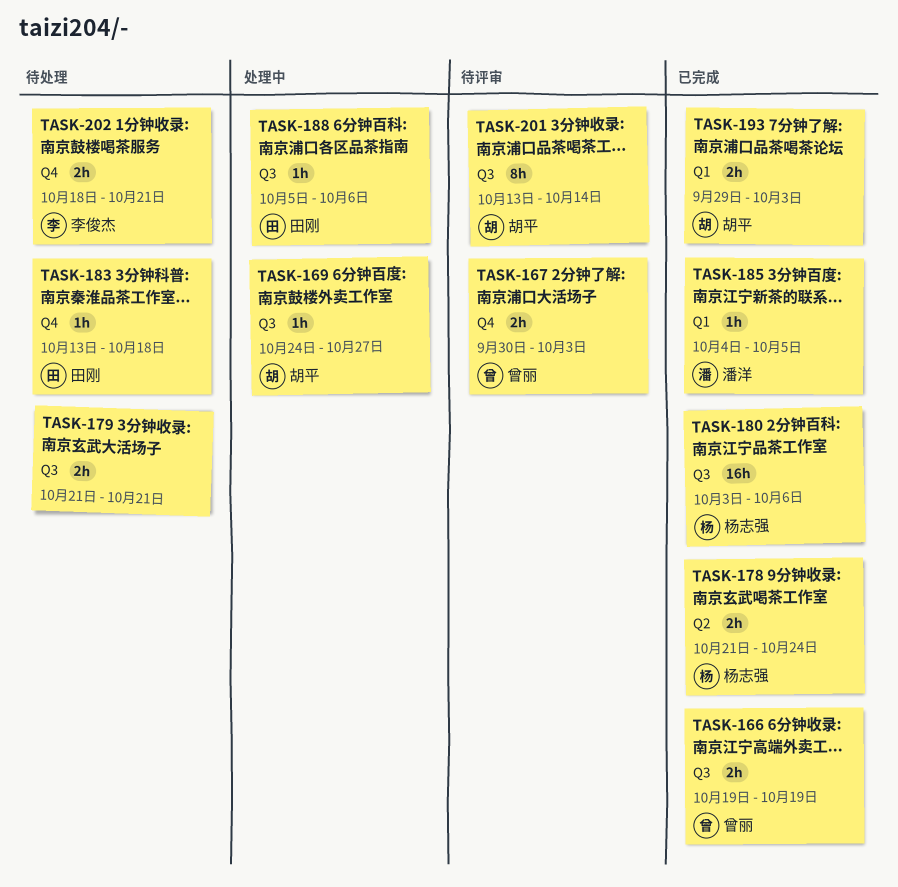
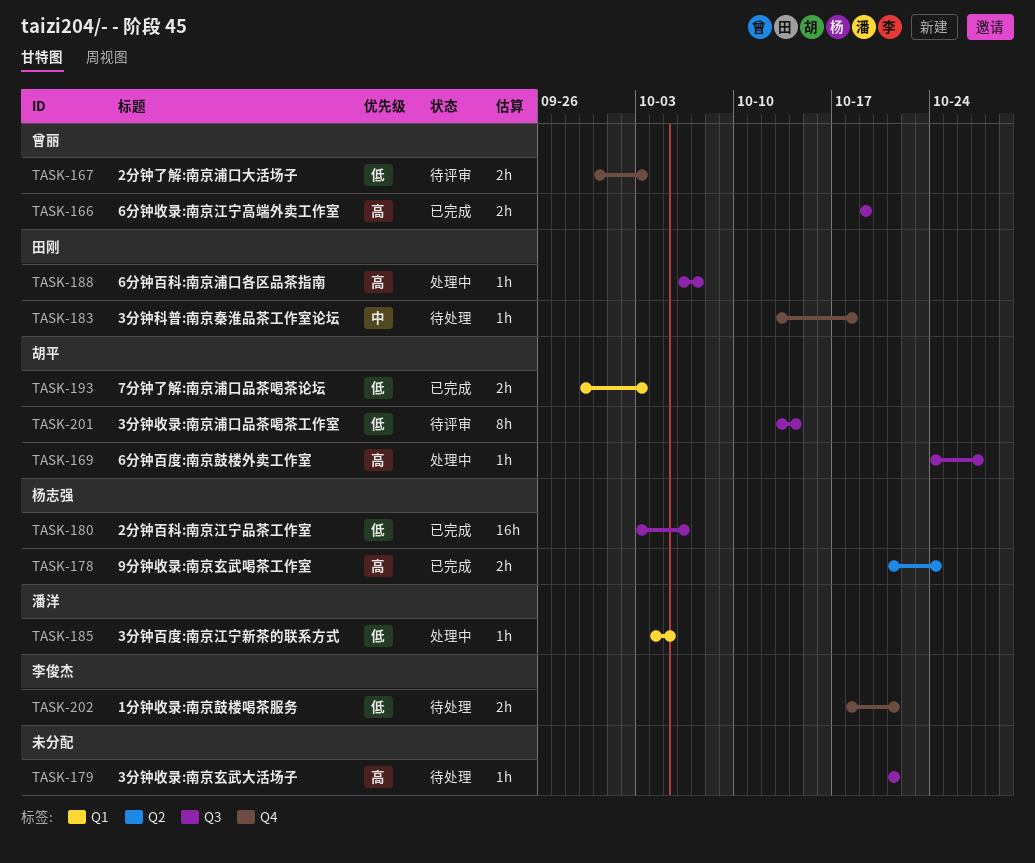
TASK-179, estimate: 2h -> 1h
TASK-185, status: 已完成 -> 处理中
TASK-188, start: Oct 5 -> Oct 6
TASK-188, due: Oct 6 -> Oct 7

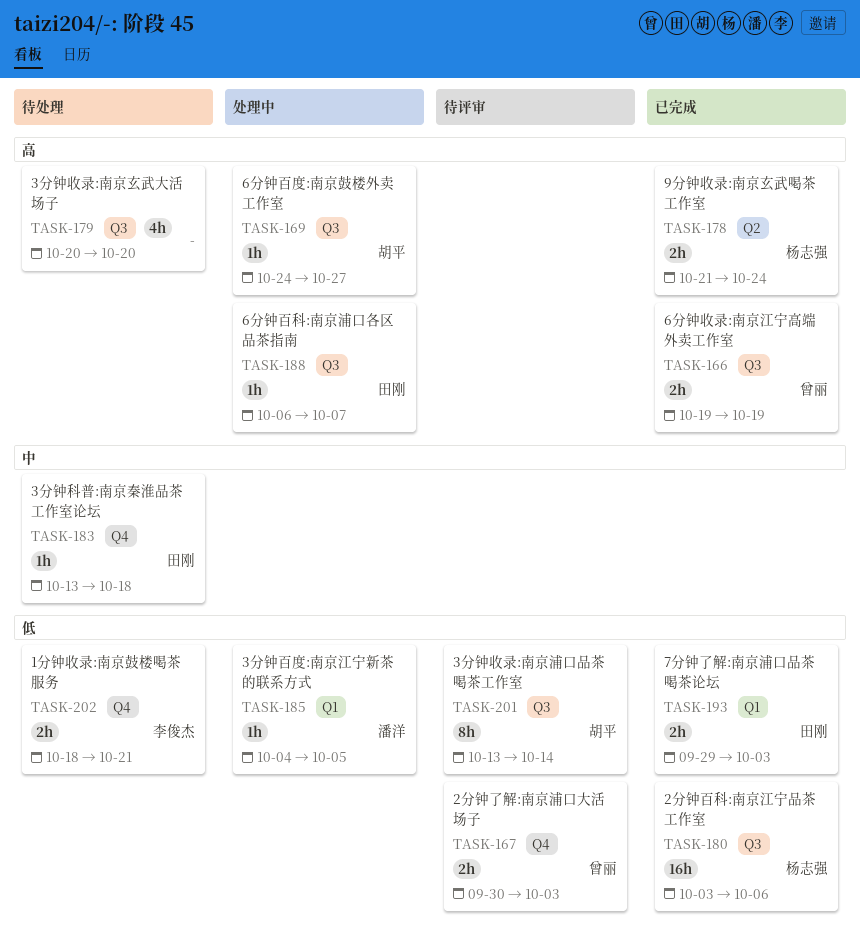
TASK-179, estimate: 1h -> 4h
TASK-179, start: Oct 21 -> Oct 20
TASK-179, due: Oct 21 -> Oct 20
TASK-193, owner: 胡平 -> 田刚

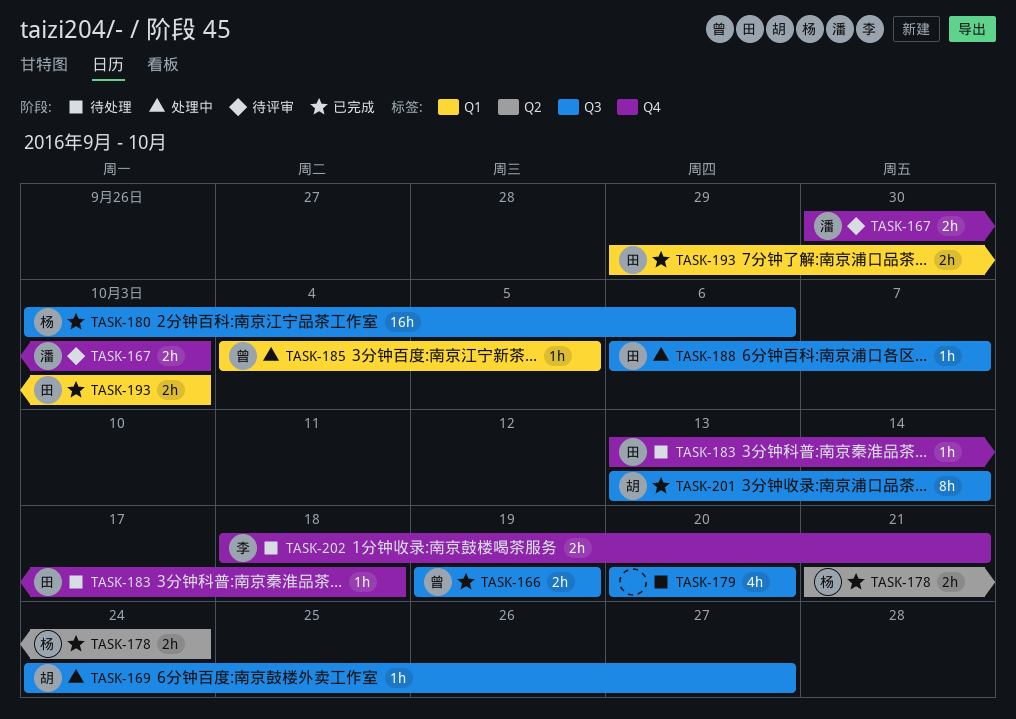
TASK-167, owner: 曾丽 -> 潘洋
TASK-185, owner: 潘洋 -> 曾丽
TASK-201, status: 待评审 -> 已完成

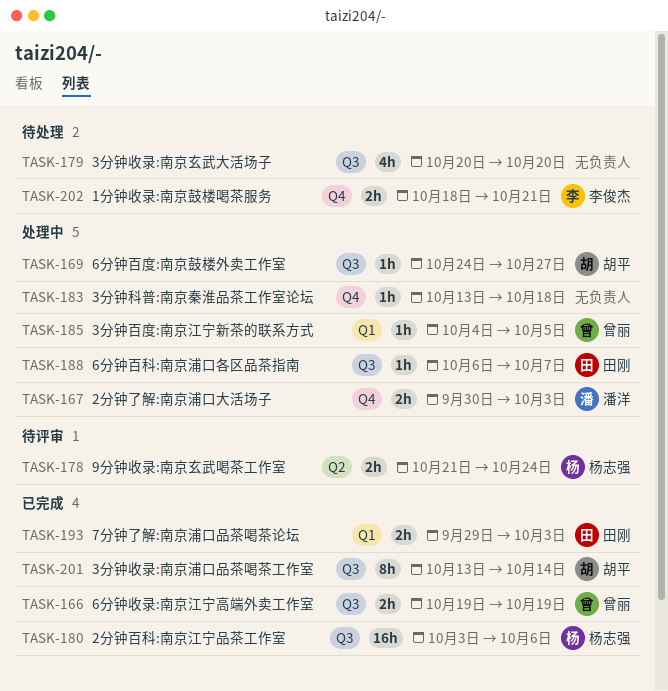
TASK-167, status: 待评审 -> 处理中
TASK-178, status: 已完成 -> 待评审
TASK-183, status: 待处理 -> 处理中
TASK-183, owner: 田刚 -> none

